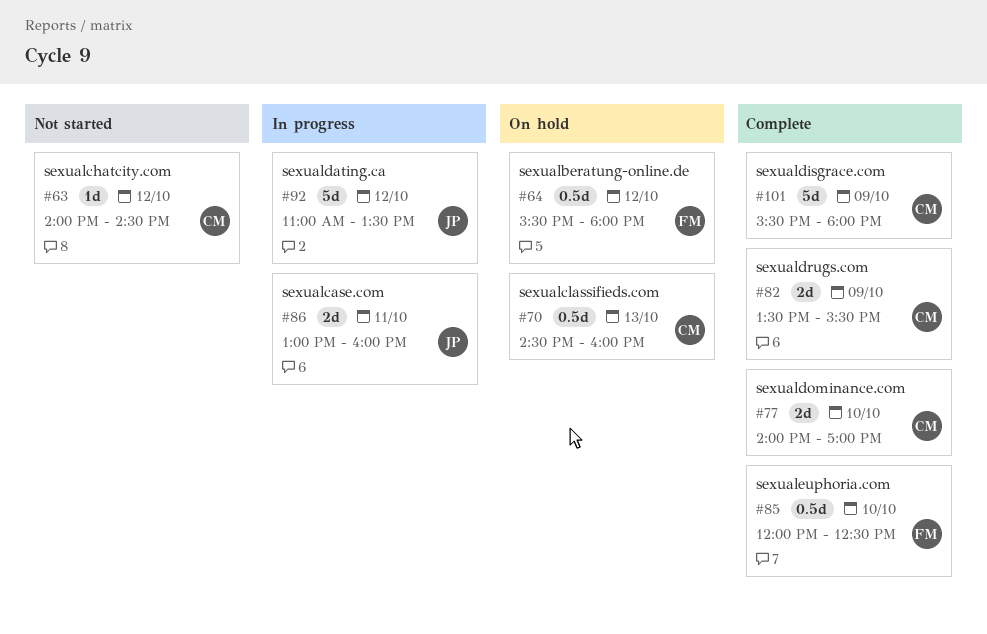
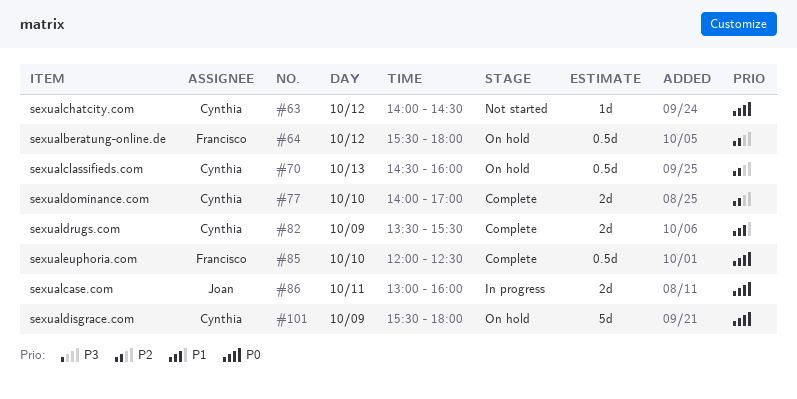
#92: present -> none
#101, status: Complete -> On hold

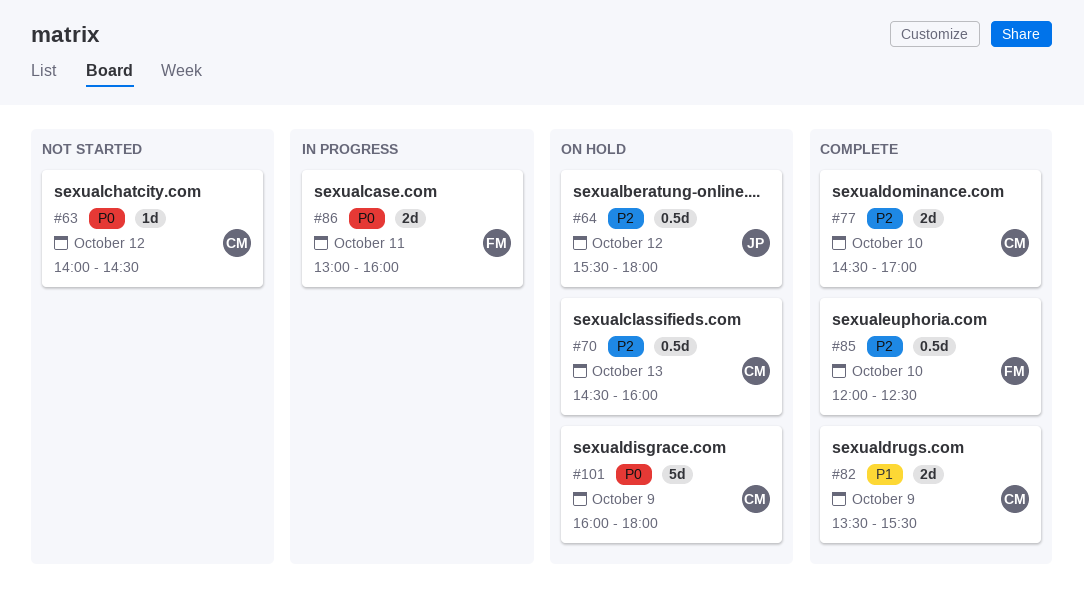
#64, owner: Francisco -> Joan
#77, begins: 14:00 -> 14:30
#85, priority: P0 -> P2
#86, owner: Joan -> Francisco
#101, begins: 15:30 -> 16:00

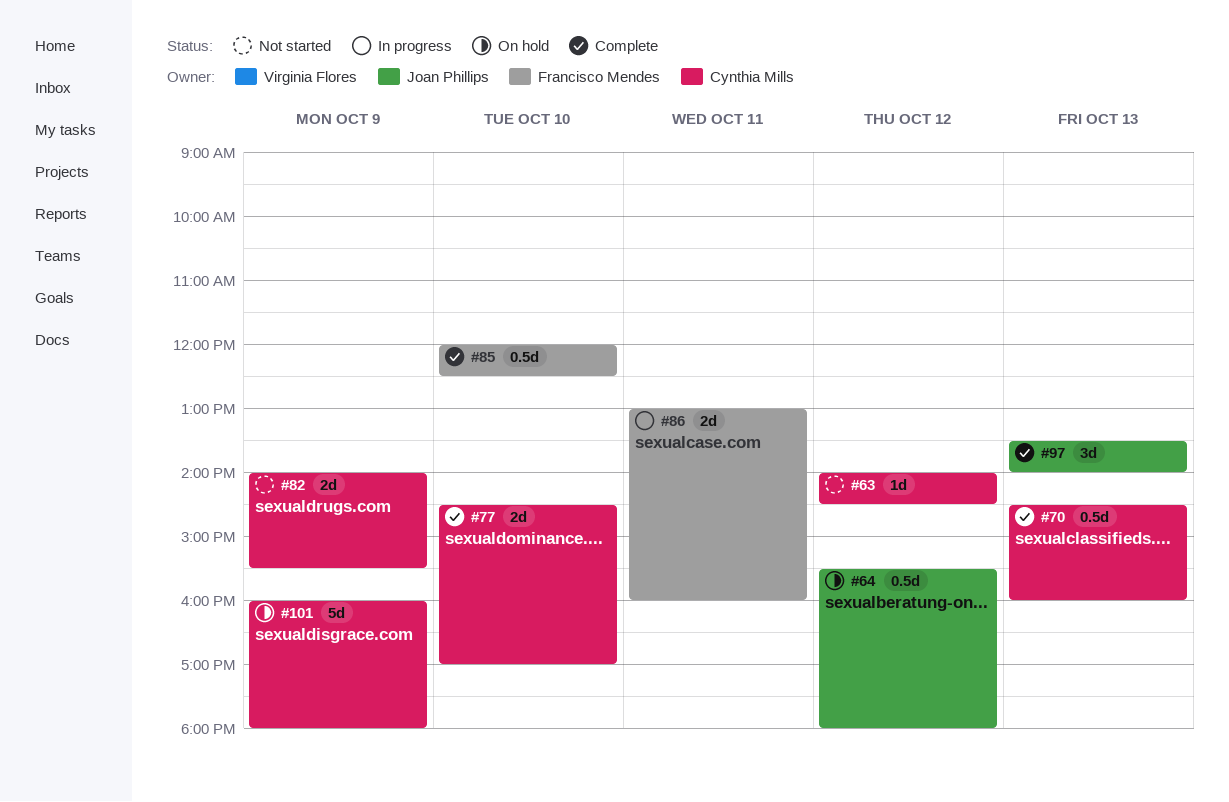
#70, status: On hold -> Complete
#82, status: Complete -> Not started
#82, begins: 13:30 -> 14:00
#97: none -> present

